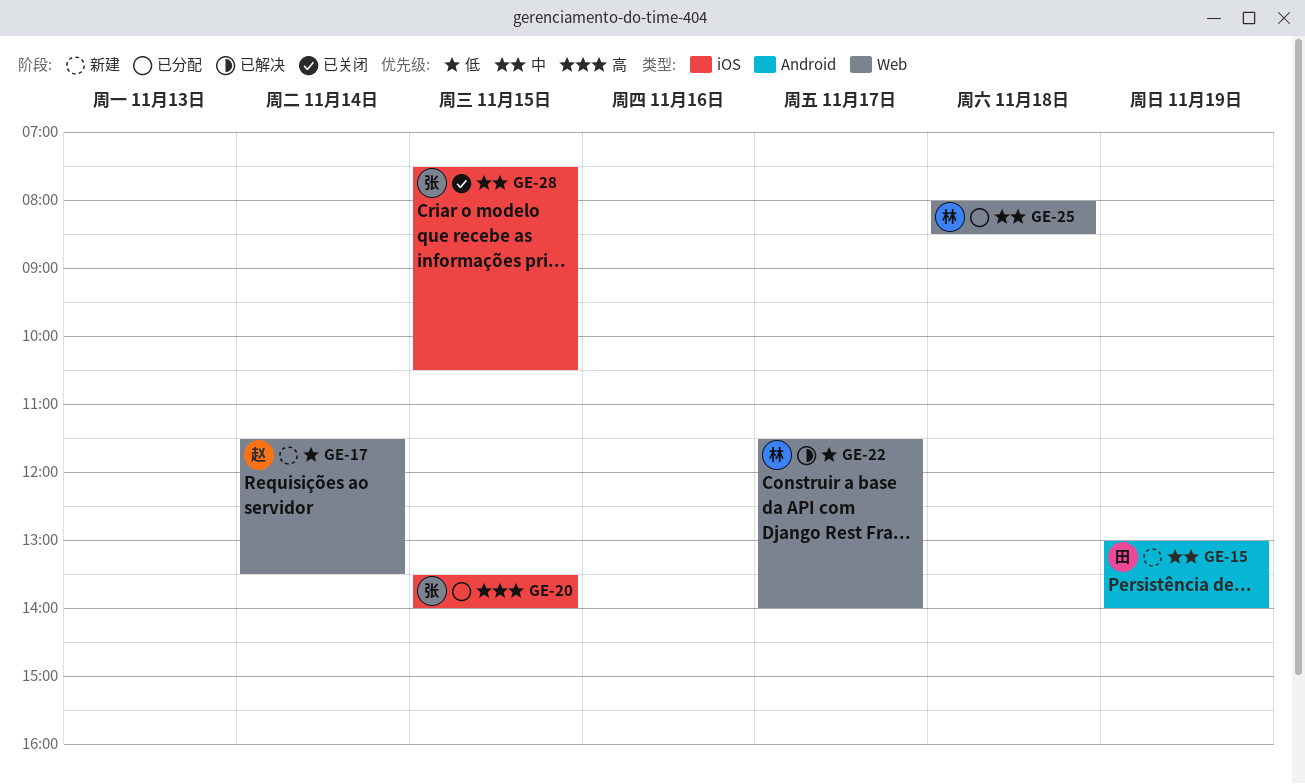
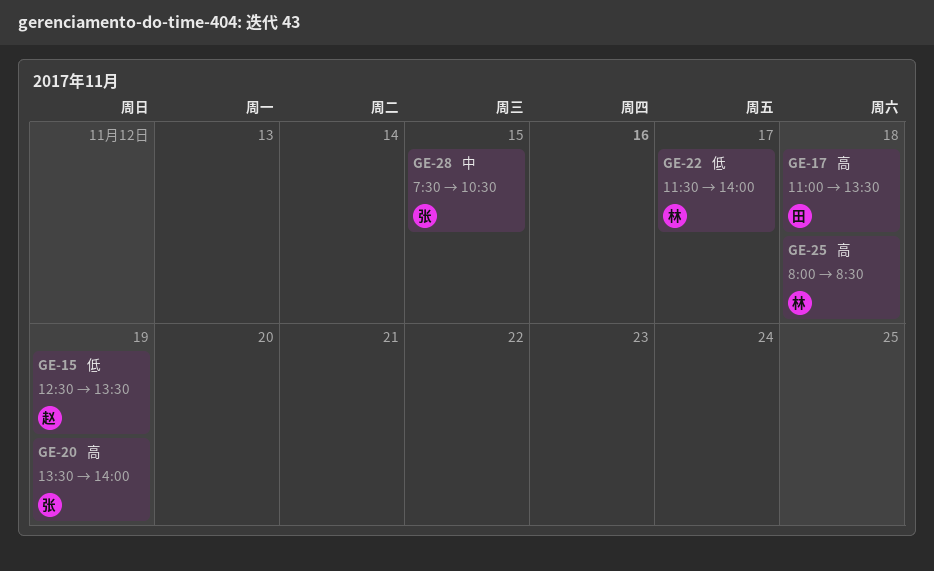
GE-15, owner: 田 -> 赵
GE-15, priority: 中 -> 低
GE-15, begins: 13:00 -> 12:30
GE-15, ends: 14:00 -> 13:30
GE-17, owner: 赵 -> 田
GE-17, priority: 低 -> 高
GE-17, day: Nov 14 -> Nov 18
GE-17, begins: 11:30 -> 11:00
GE-20, day: Nov 15 -> Nov 19
GE-25, priority: 中 -> 高

